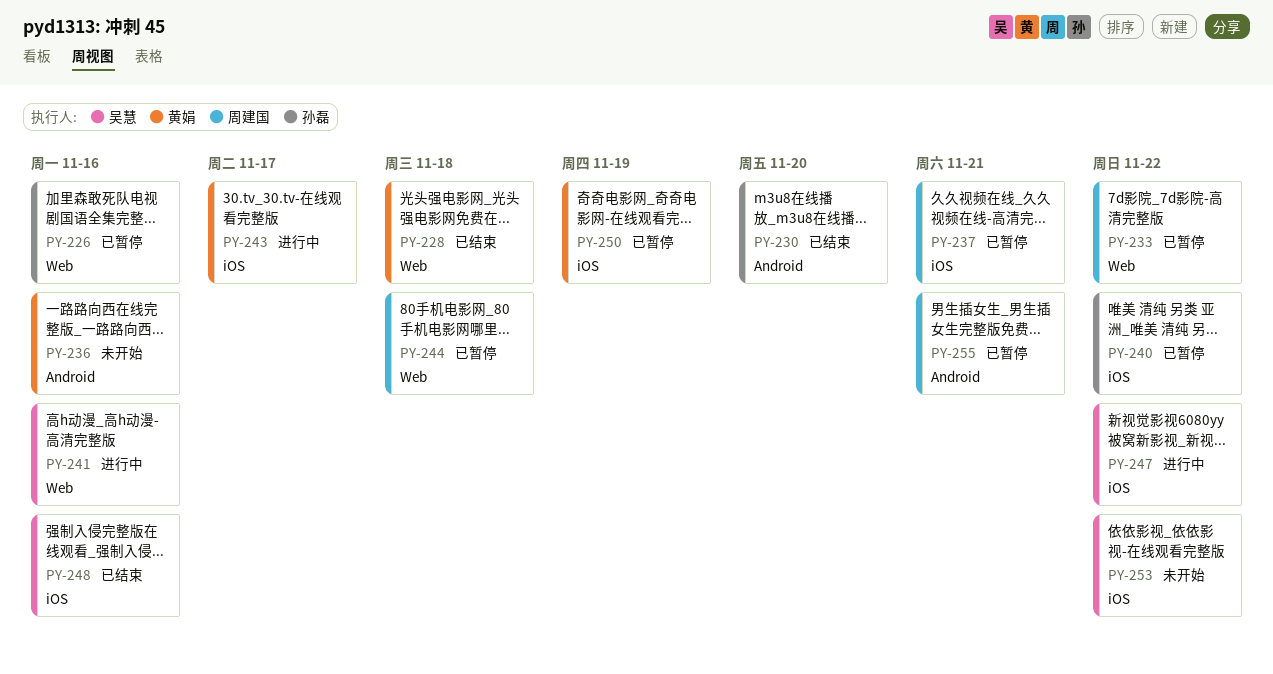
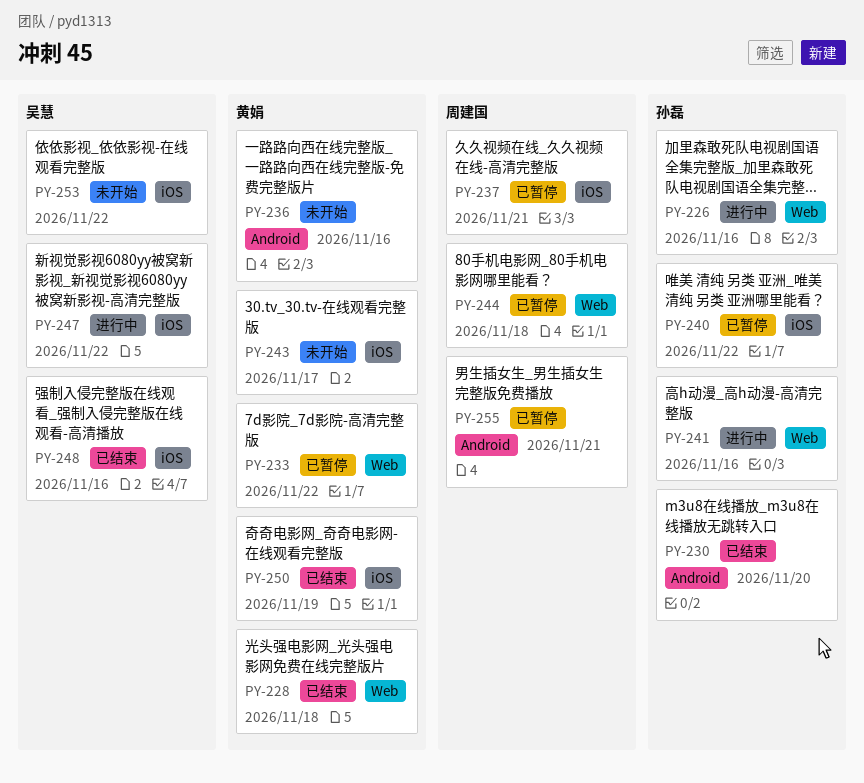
PY-226, status: 已暂停 -> 进行中
PY-233, owner: 周建国 -> 黄娟
PY-241, owner: 吴慧 -> 孙磊
PY-243, status: 进行中 -> 未开始
PY-250, status: 已暂停 -> 已结束

